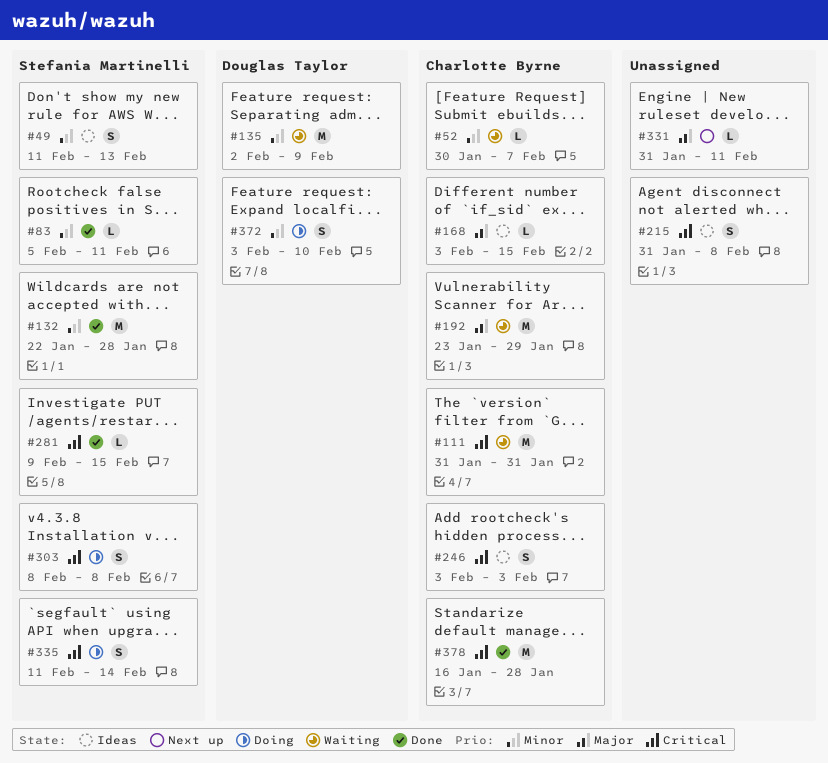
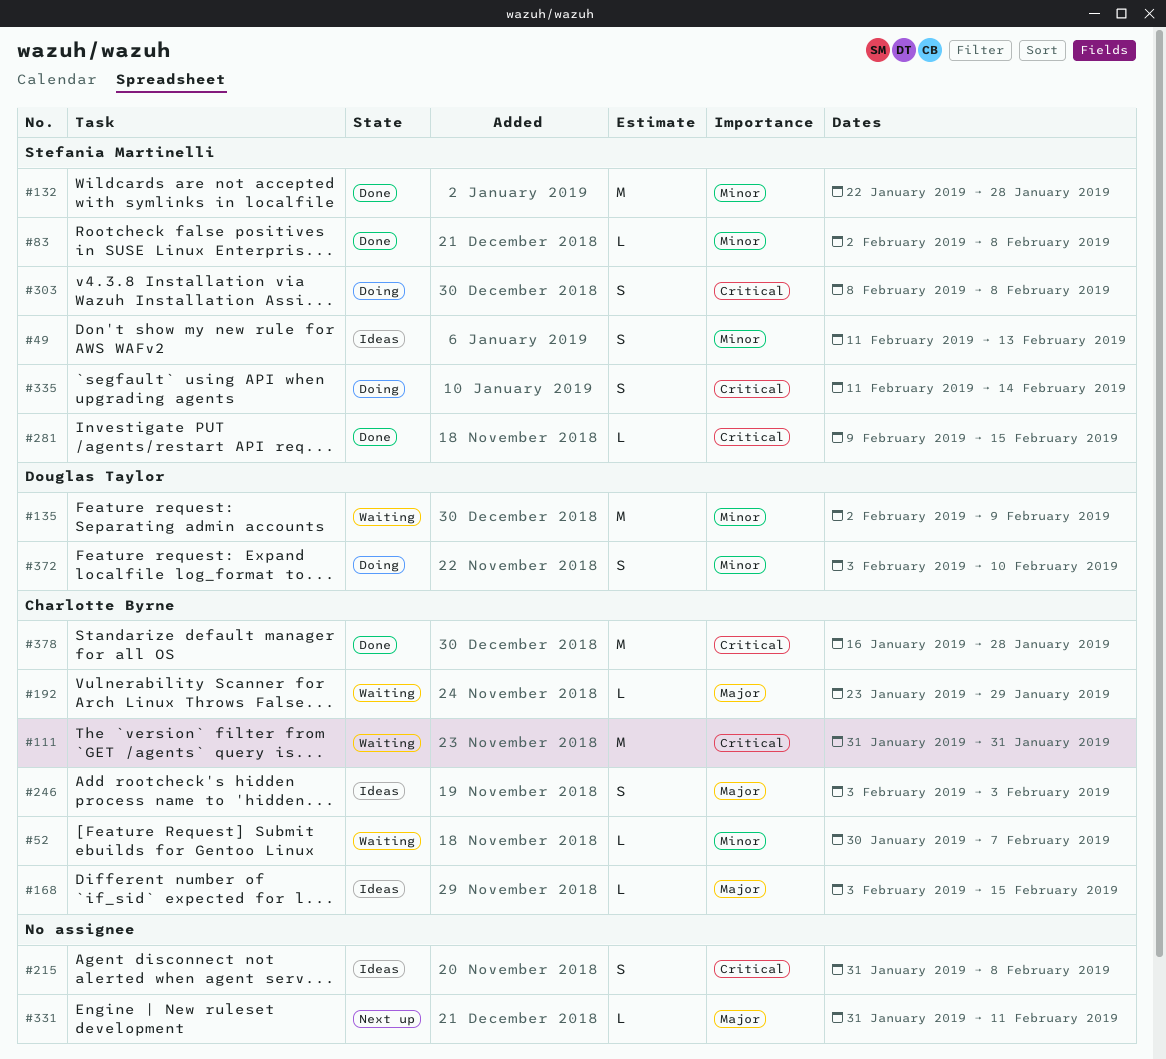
#83, start: Feb 5 -> Feb 2
#83, due: Feb 11 -> Feb 8
#192, estimate: M -> L
#246, priority: Critical -> Major

